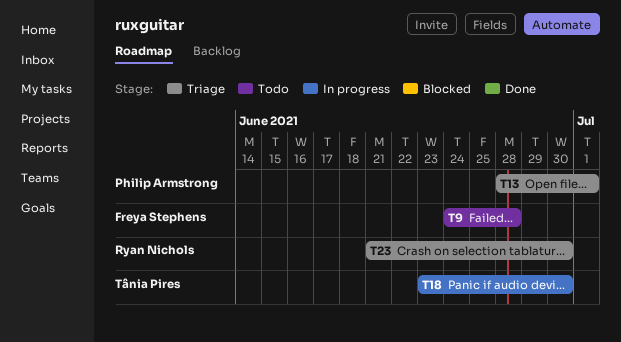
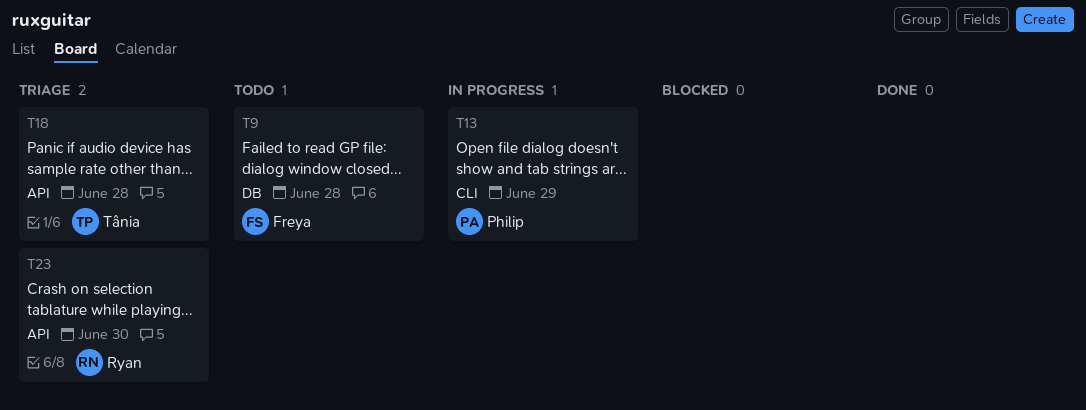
T13, status: Triage -> In progress
T13, due: Jul 1 -> Jun 29
T18, status: In progress -> Triage
T18, due: Jun 30 -> Jun 28

